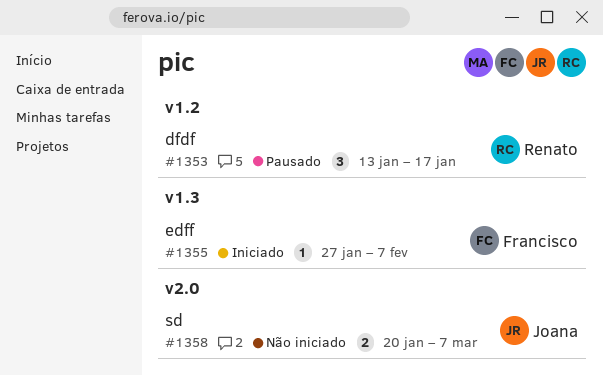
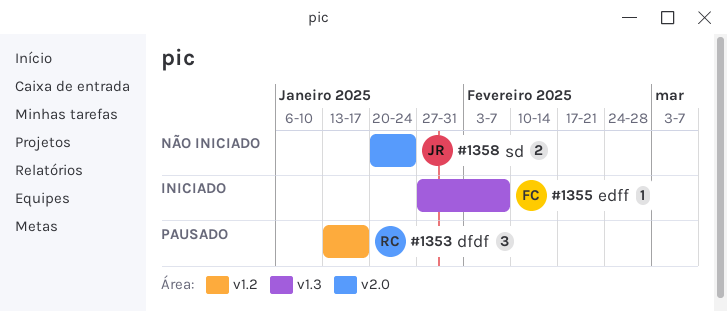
#1358, due: Mar 7 -> Jan 24

